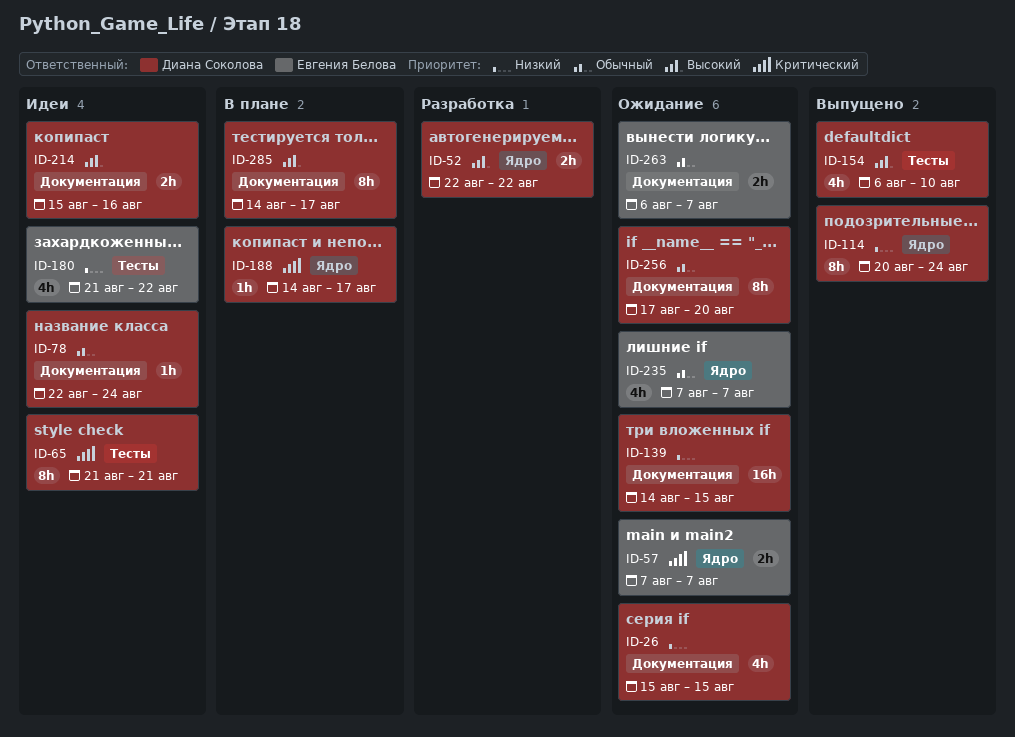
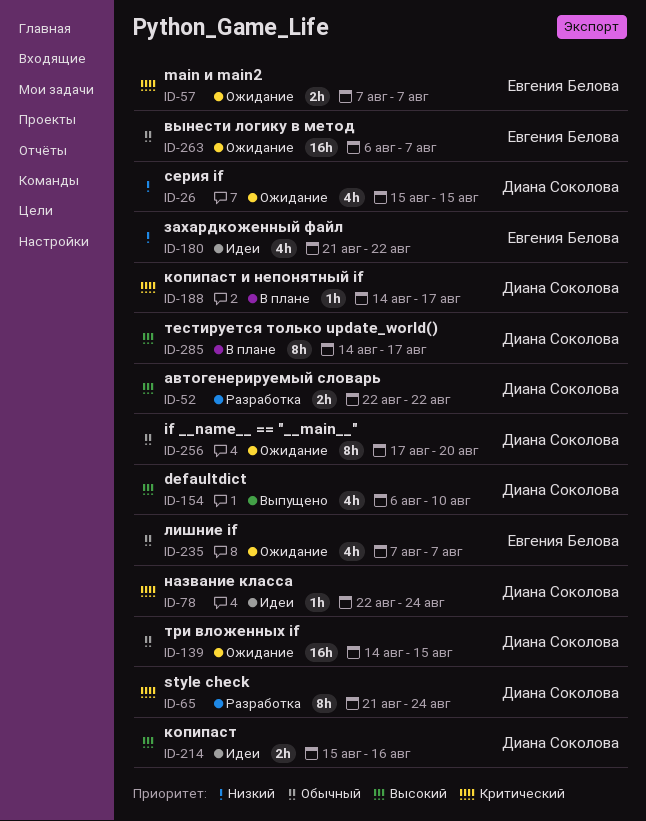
ID-65, status: Идеи -> Разработка
ID-65, due: Aug 21 -> Aug 24
ID-78, priority: Обычный -> Критический
ID-114: present -> none
ID-139, priority: Низкий -> Обычный
ID-263, estimate: 2h -> 16h

